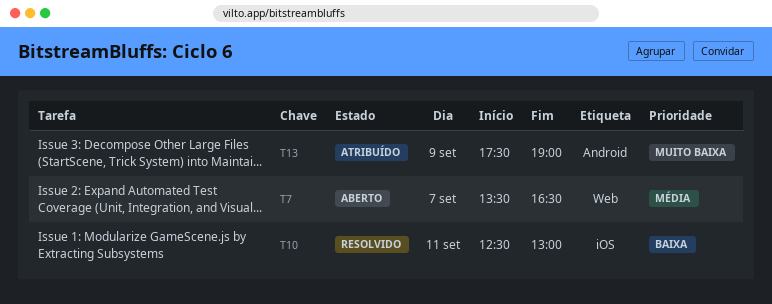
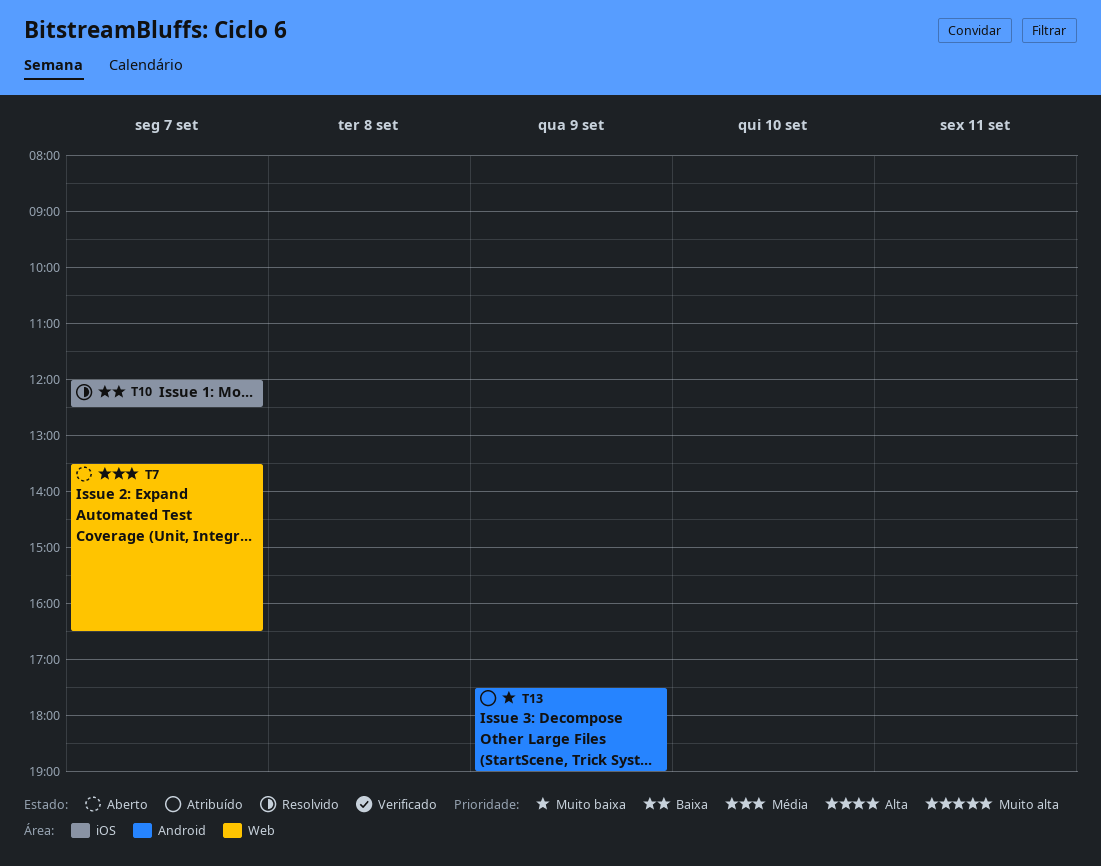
T10, day: Sep 11 -> Sep 7
T10, begins: 12:30 -> 12:00
T10, ends: 13:00 -> 12:30

